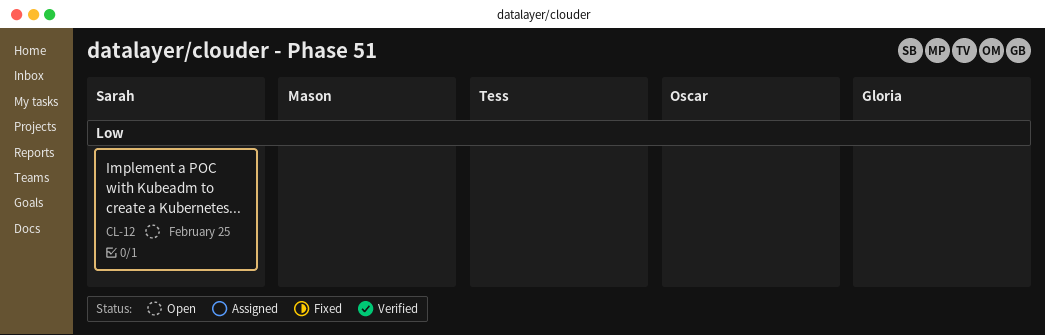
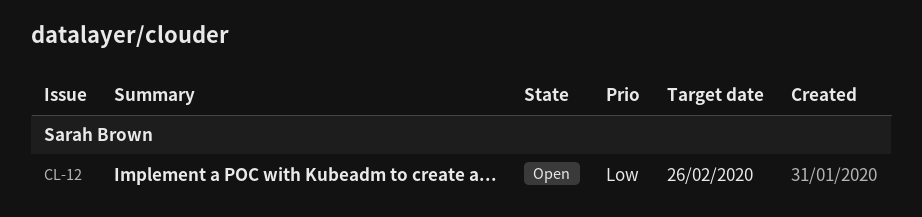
CL-12, due: Feb 25 -> Feb 26

